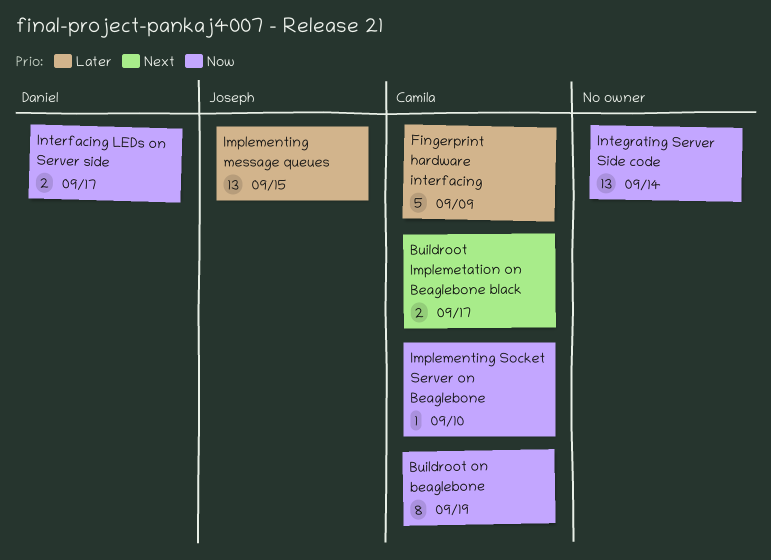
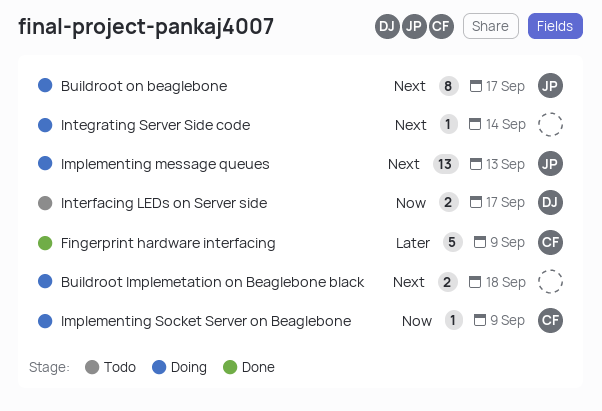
Buildroot Implemetation on Beaglebone black, owner: Camila -> none
Buildroot Implemetation on Beaglebone black, due: Sep 17 -> Sep 18
Buildroot on beaglebone, owner: Camila -> Joseph
Buildroot on beaglebone, priority: Now -> Next
Buildroot on beaglebone, due: Sep 19 -> Sep 17
Implementing message queues, priority: Later -> Next
Implementing message queues, due: Sep 15 -> Sep 13
Implementing Socket Server on Beaglebone, due: Sep 10 -> Sep 9
Integrating Server Side code, priority: Now -> Next
Integrating Server Side code, estimate: 13 -> 1

